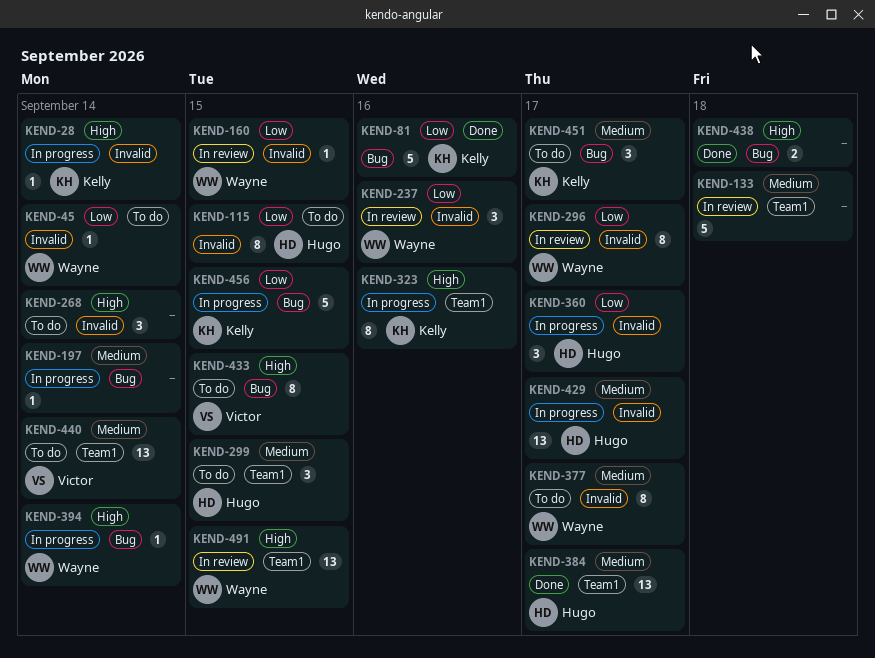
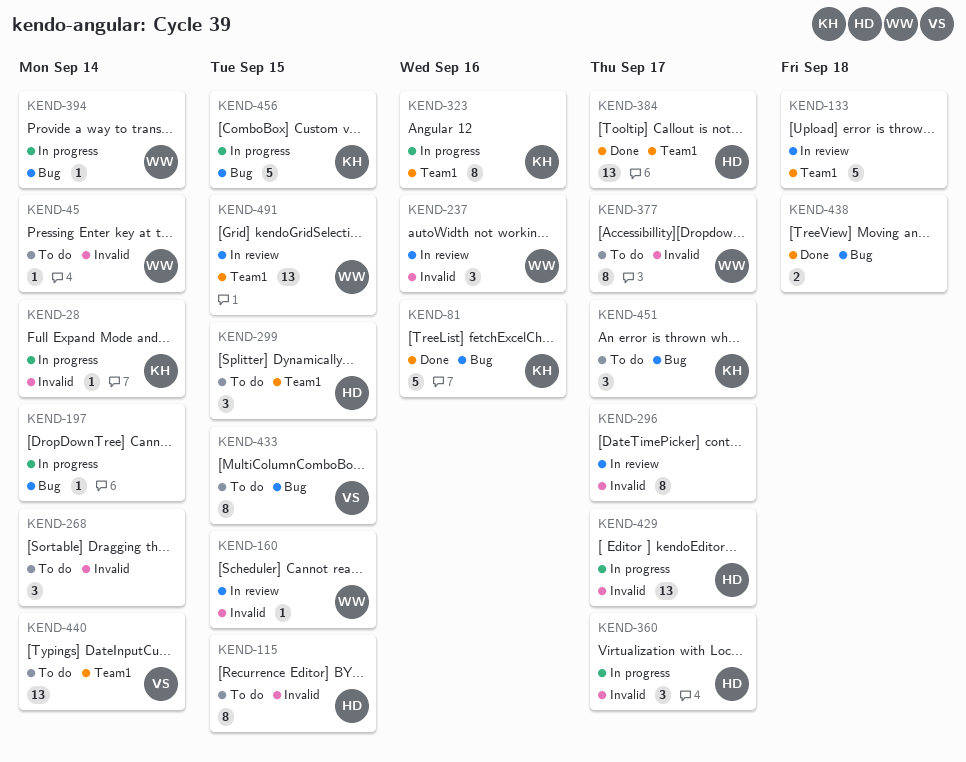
KEND-296, owner: Wayne -> none

